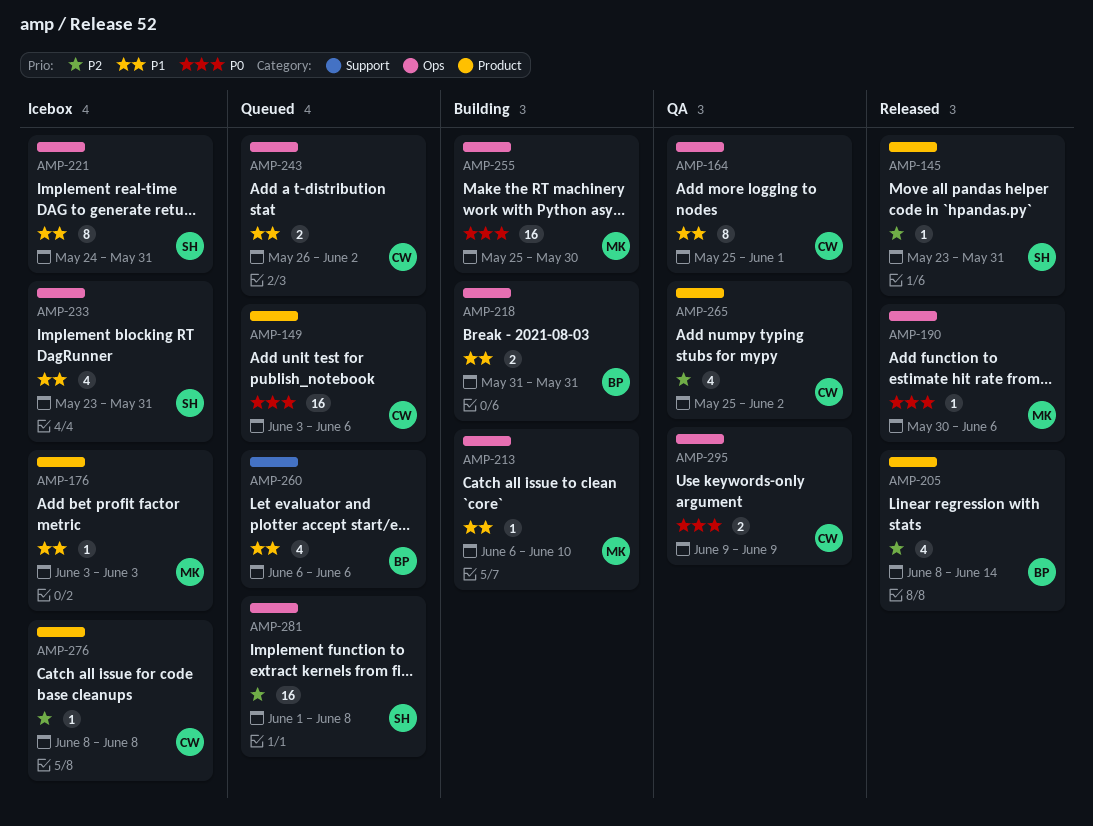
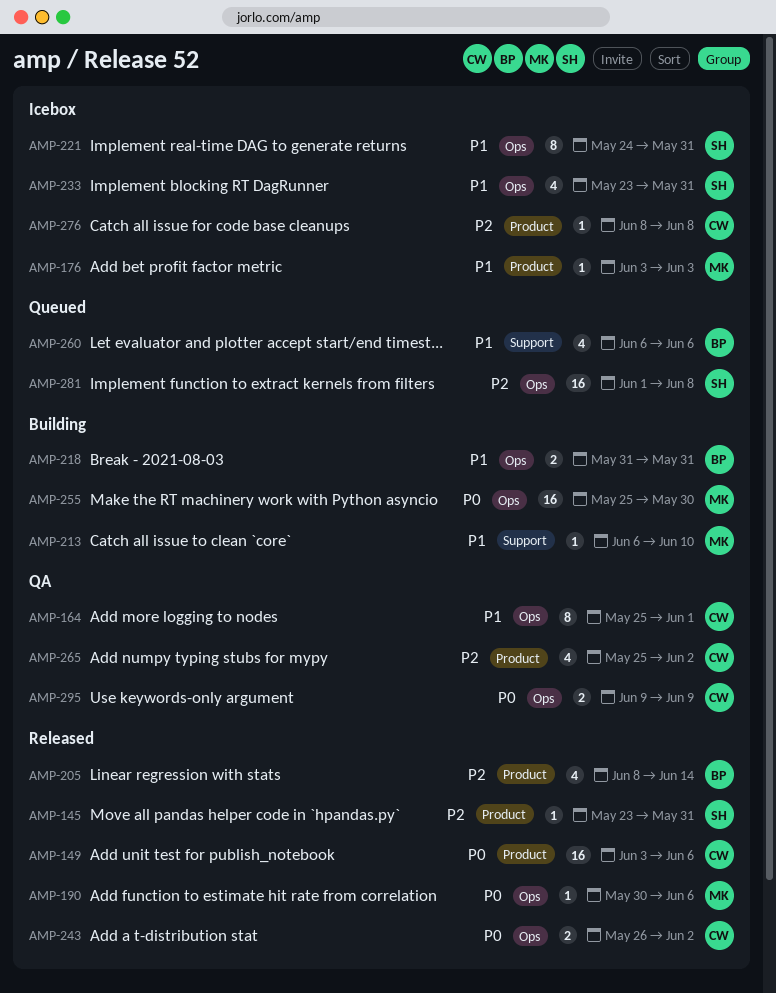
AMP-149, status: Queued -> Released
AMP-213, label: Ops -> Support
AMP-243, status: Queued -> Released
AMP-243, priority: P1 -> P0

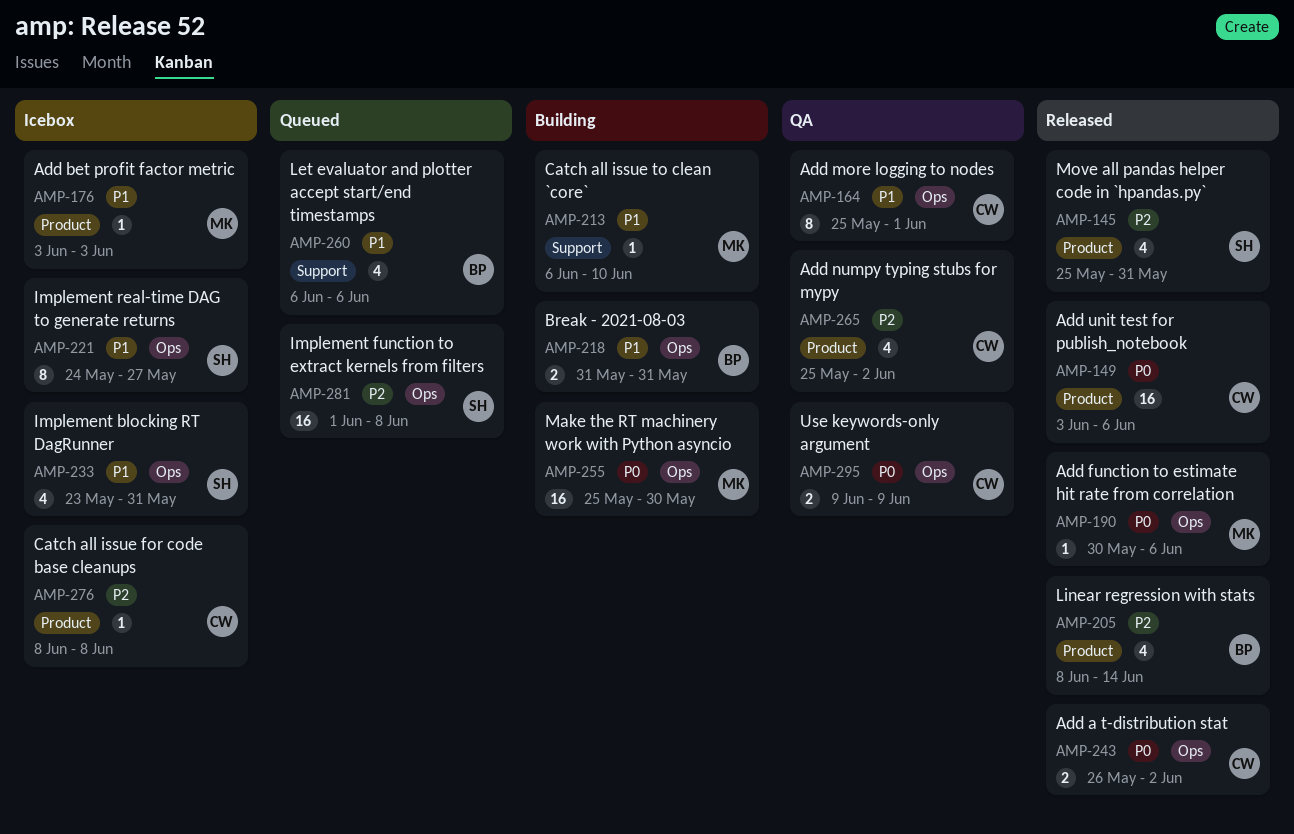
AMP-145, estimate: 1 -> 4
AMP-145, start: May 23 -> May 25
AMP-221, due: May 31 -> May 27

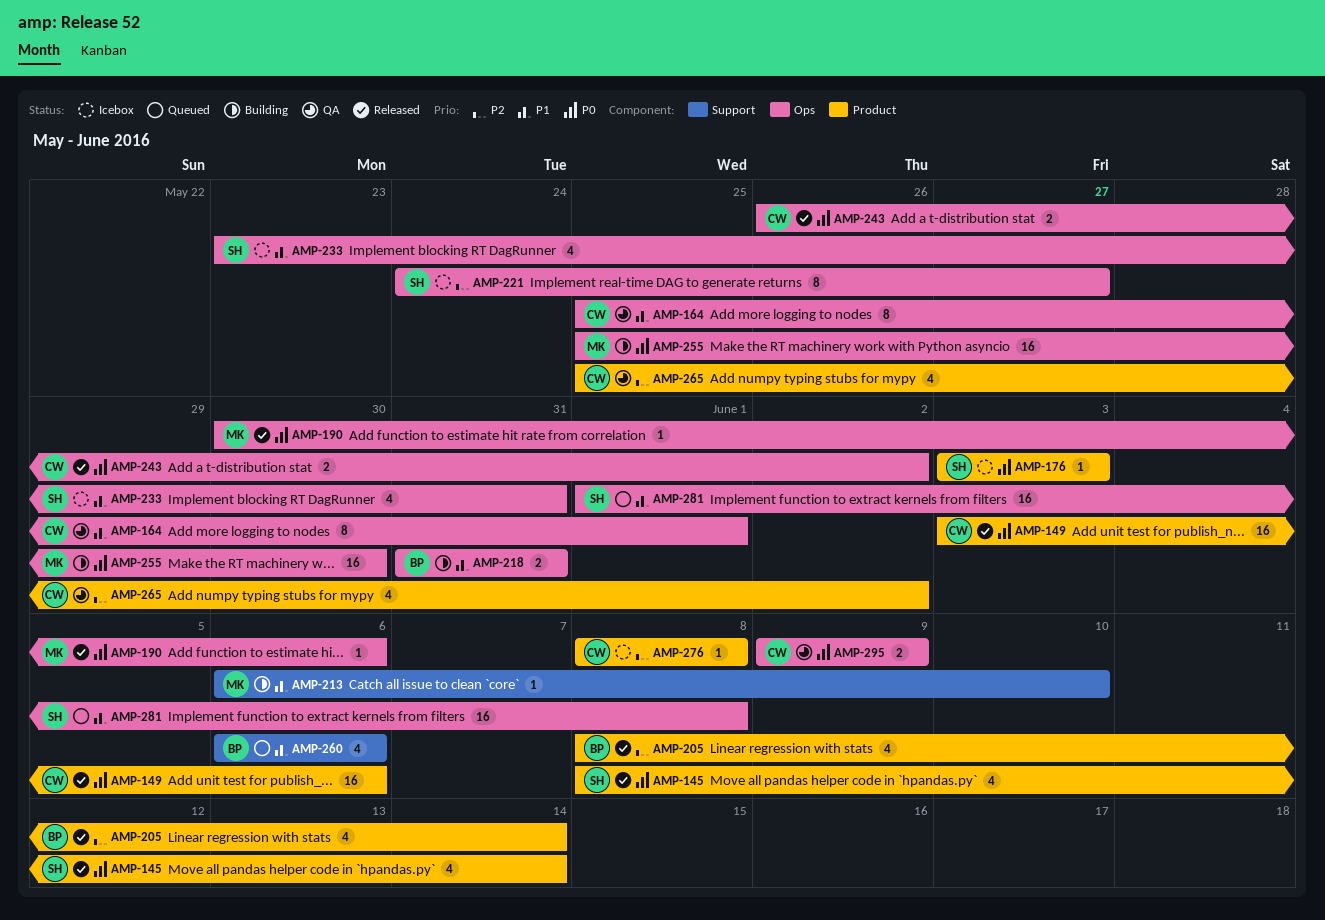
AMP-145, priority: P2 -> P0
AMP-145, start: May 25 -> Jun 8
AMP-145, due: May 31 -> Jun 14
AMP-176, owner: MK -> SH
AMP-176, priority: P1 -> P0
AMP-221, priority: P1 -> P2
AMP-281, priority: P2 -> P1

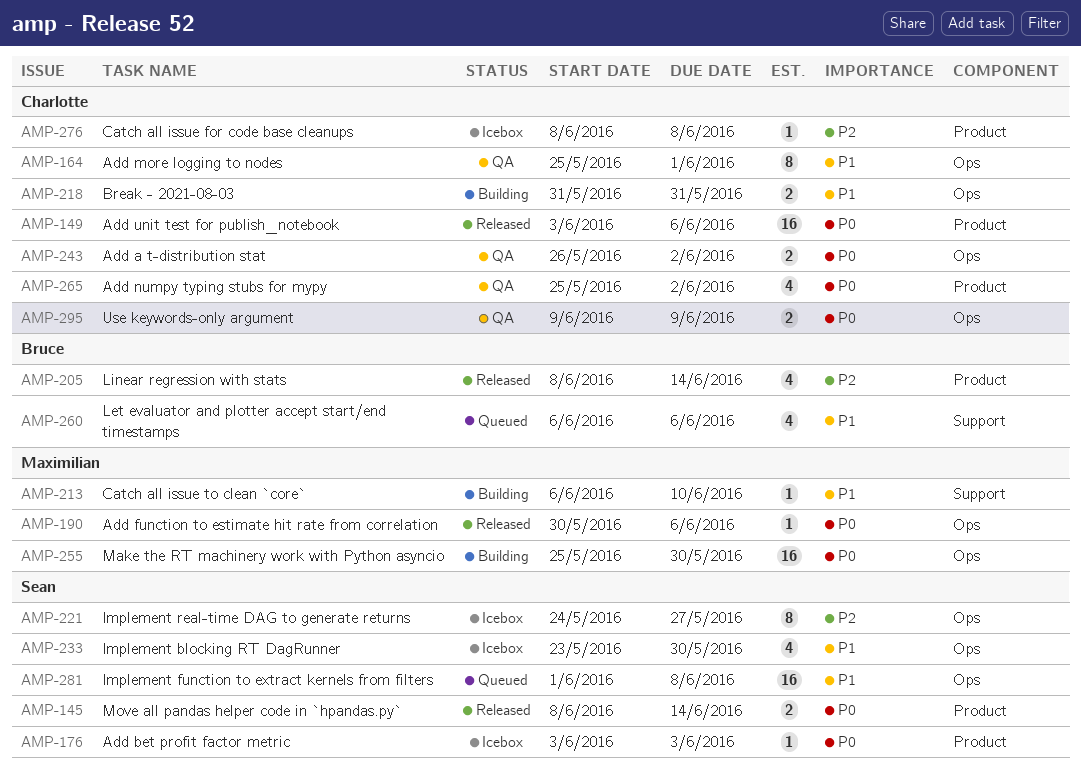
AMP-145, estimate: 4 -> 2
AMP-218, owner: Bruce -> Charlotte
AMP-233, due: May 31 -> May 30
AMP-243, status: Released -> QA
AMP-265, priority: P2 -> P0

